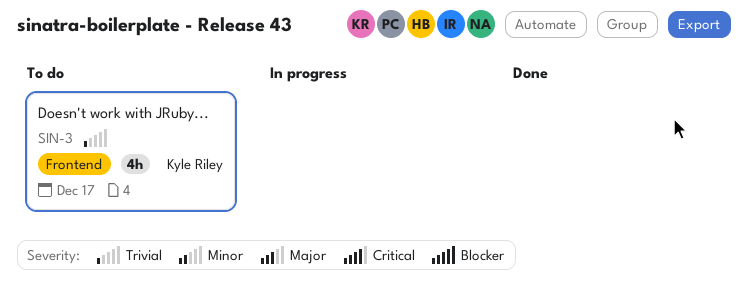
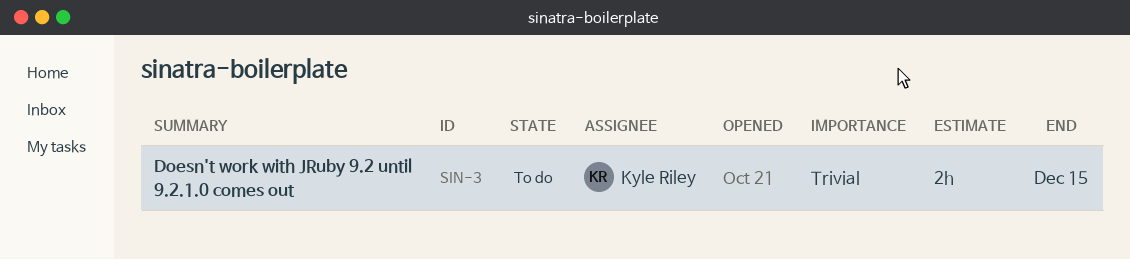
SIN-3, estimate: 4h -> 2h
SIN-3, due: Dec 17 -> Dec 15

